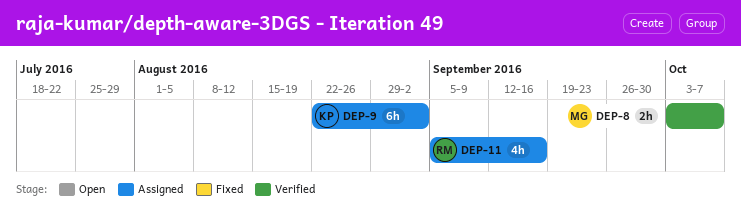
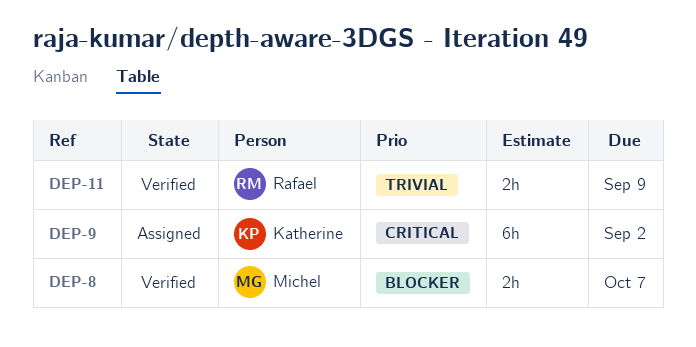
DEP-11, status: Assigned -> Verified
DEP-11, estimate: 4h -> 2h
DEP-11, due: Sep 16 -> Sep 9

